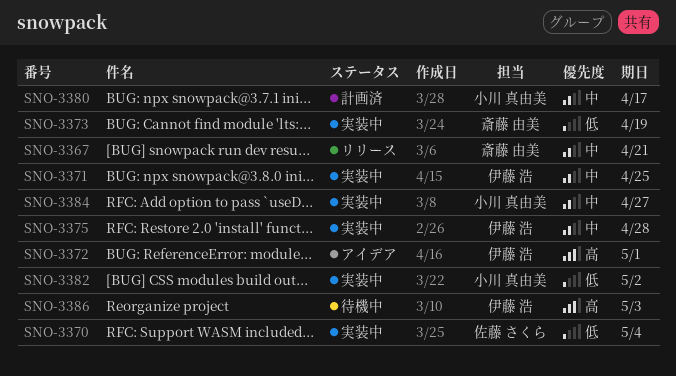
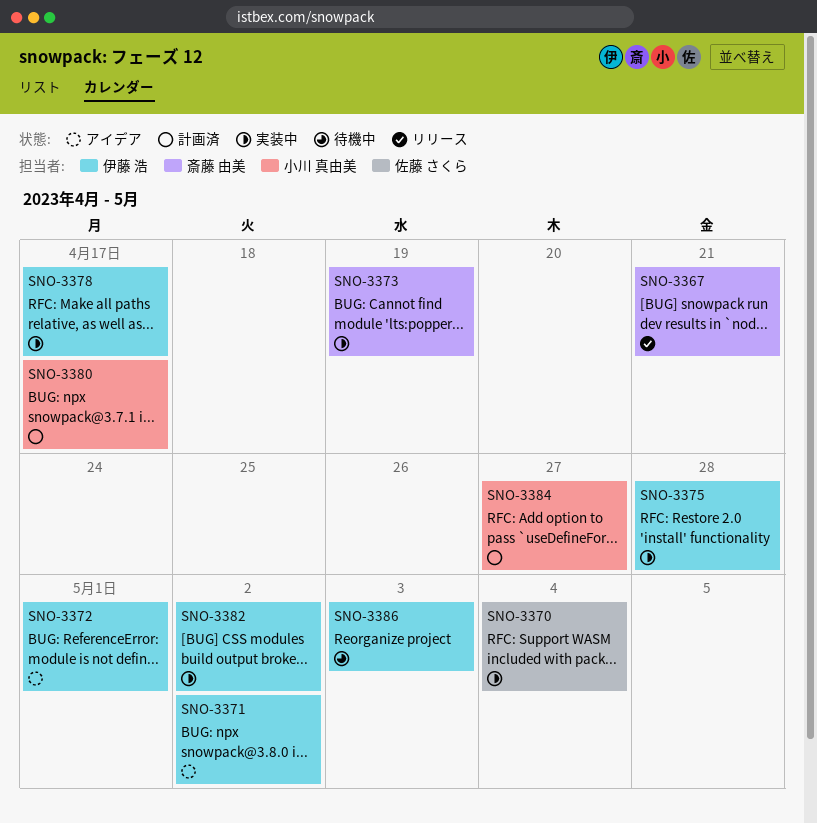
SNO-3371, status: 実装中 -> アイデア
SNO-3371, due: Apr 25 -> May 2
SNO-3378: none -> present
SNO-3382, owner: 小川 真由美 -> 伊藤 浩
SNO-3384, status: 実装中 -> 計画済

